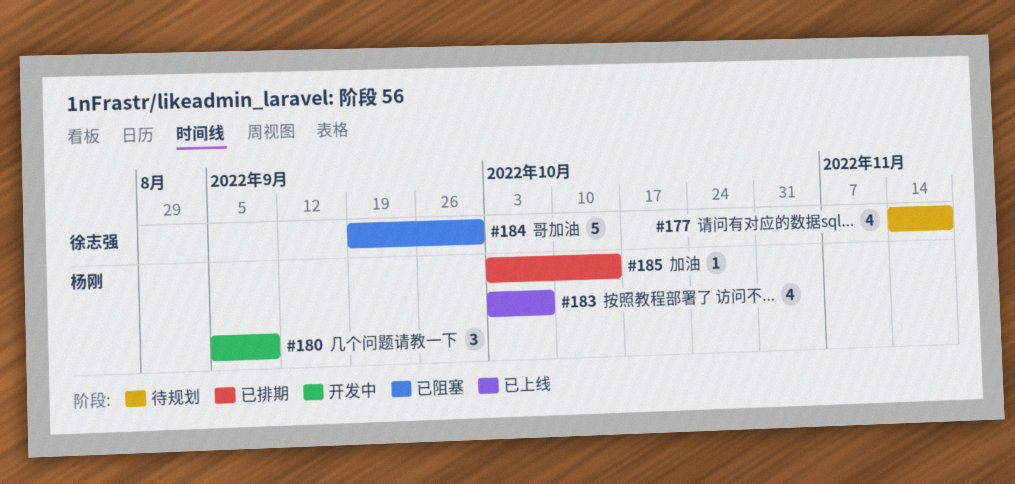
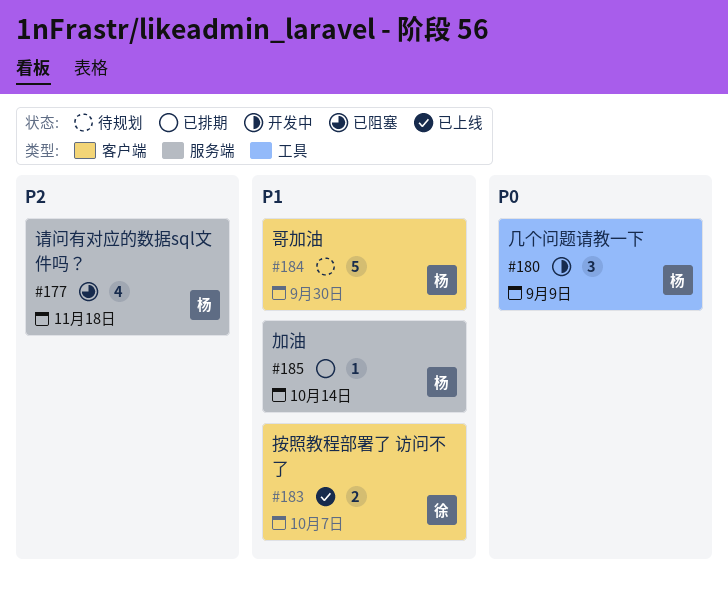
#177, status: 待规划 -> 已阻塞
#177, owner: 徐志强 -> 杨刚
#183, owner: 杨刚 -> 徐志强
#183, estimate: 4 -> 2
#184, status: 已阻塞 -> 待规划
#184, owner: 徐志强 -> 杨刚

